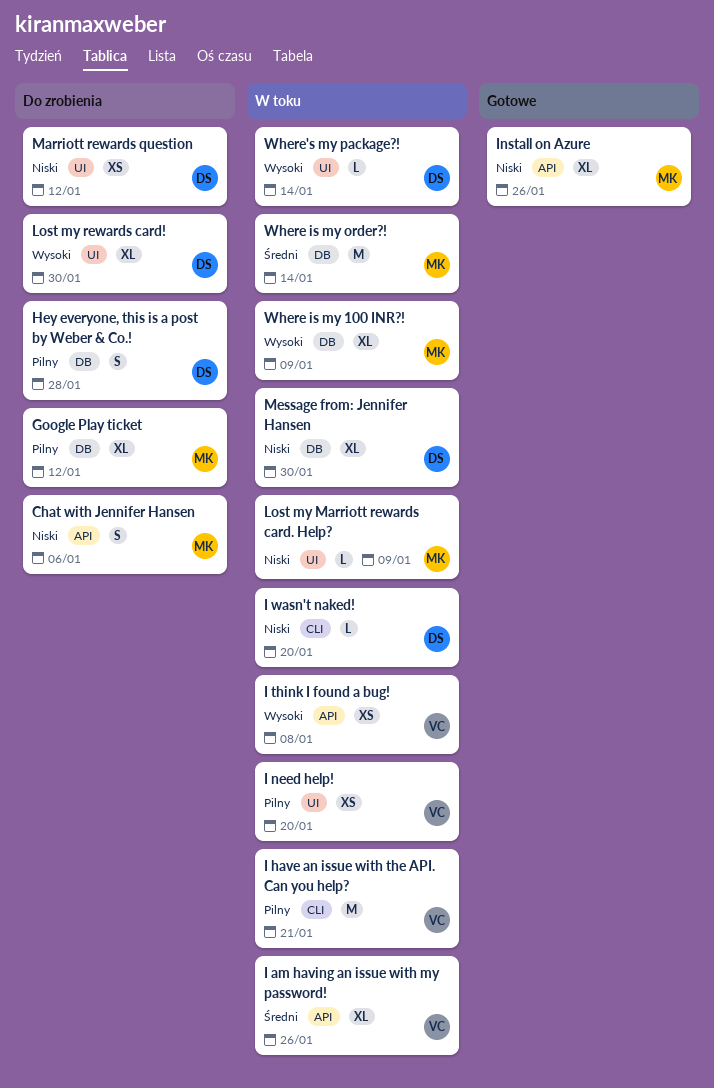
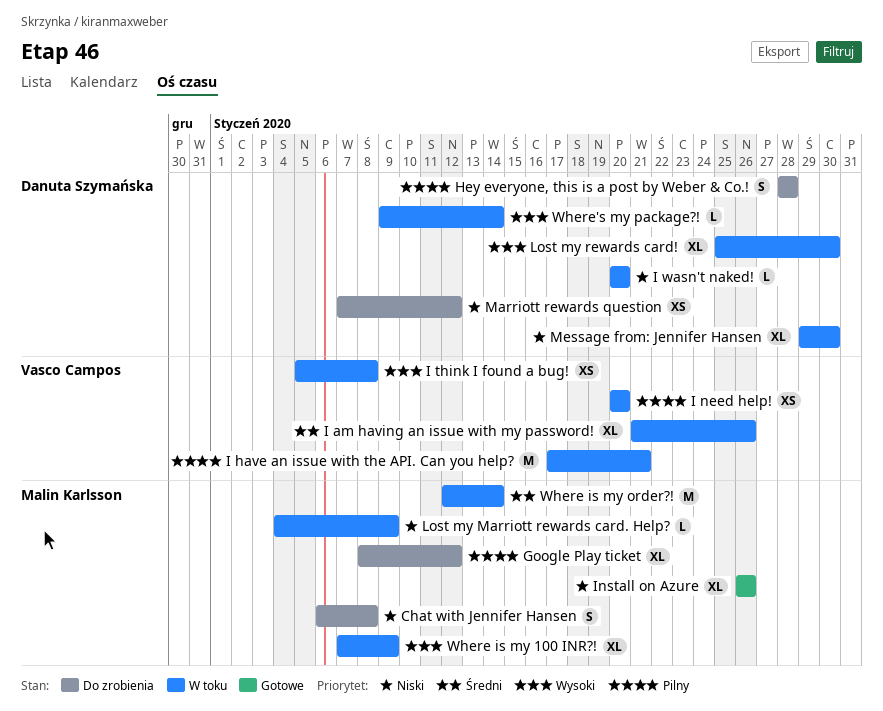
Chat with Jennifer Hansen, due: Jan 6 -> Jan 8
Lost my rewards card!, status: Do zrobienia -> W toku

